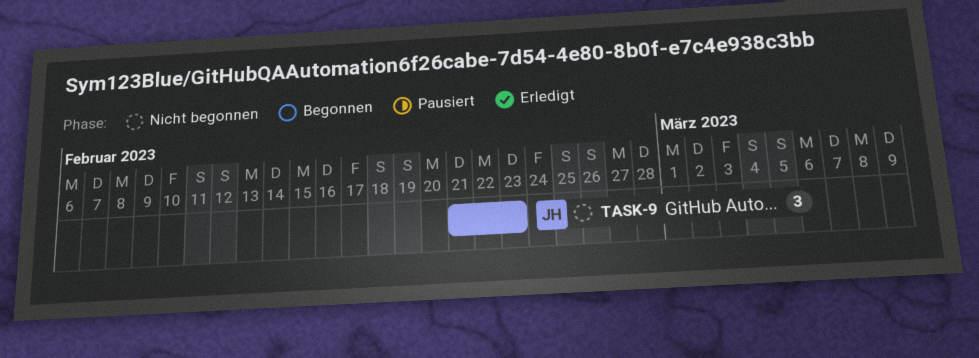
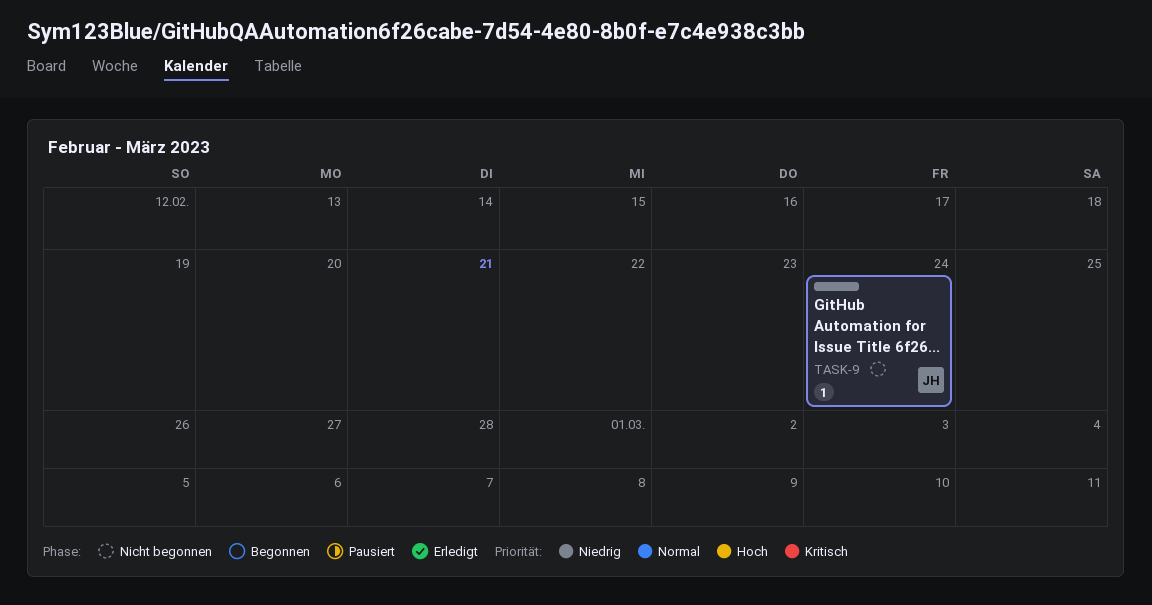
TASK-9, estimate: 3 -> 1
TASK-9, due: Feb 23 -> Feb 24

